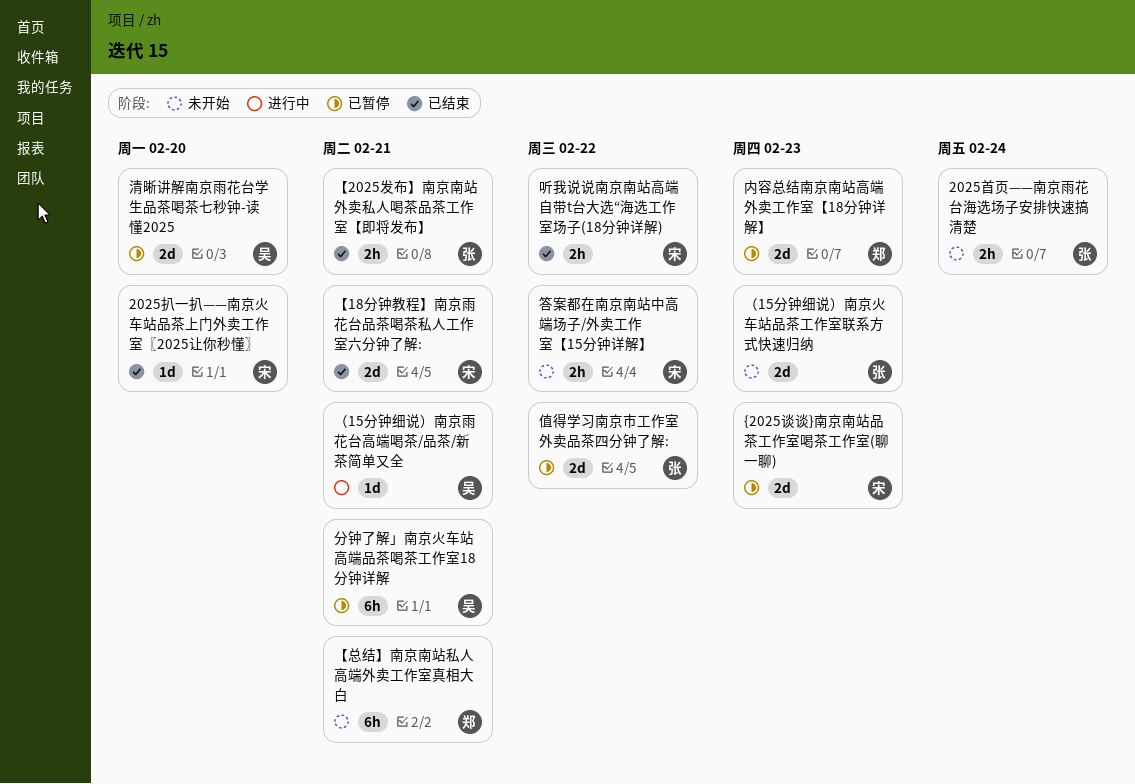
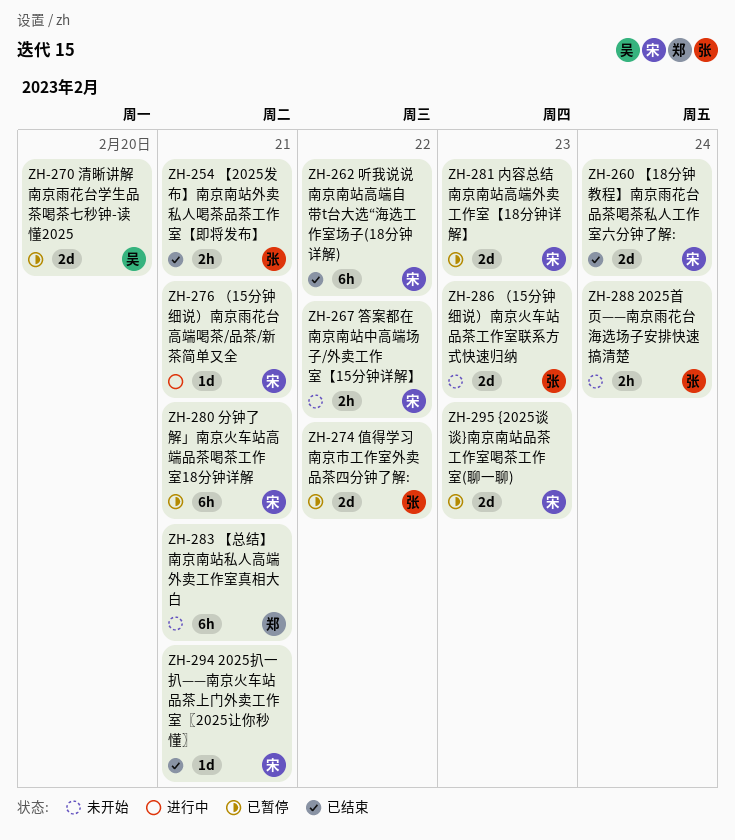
2025扒一扒——南京火车站品茶上门外卖工作室〖2025让你秒懂〗, due: Feb 20 -> Feb 21
【18分钟教程】南京雨花台品茶喝茶私人工作室六分钟了解:, due: Feb 21 -> Feb 24
内容总结南京南站高端外卖工作室【18分钟详解】, owner: 郑 -> 宋
分钟了解」南京火车站高端品茶喝茶工作室18分钟详解, owner: 吴 -> 宋
听我说说南京南站高端自带t台大选“海选工作室场子(18分钟详解), estimate: 2h -> 6h
（15分钟细说）南京雨花台高端喝茶/品茶/新茶简单又全, owner: 吴 -> 宋

